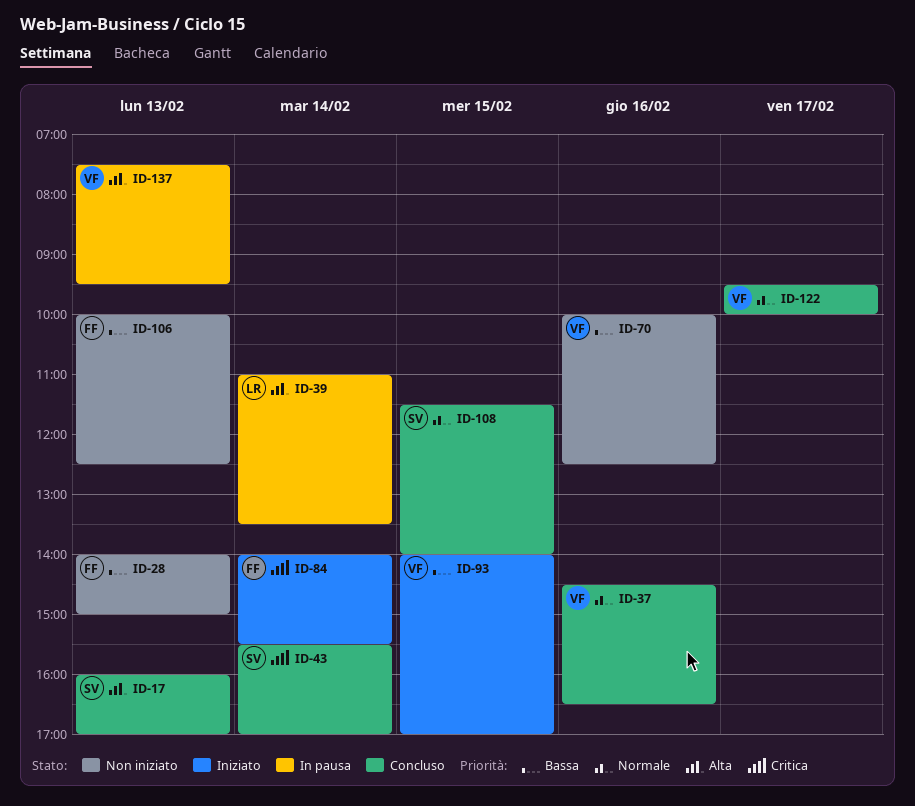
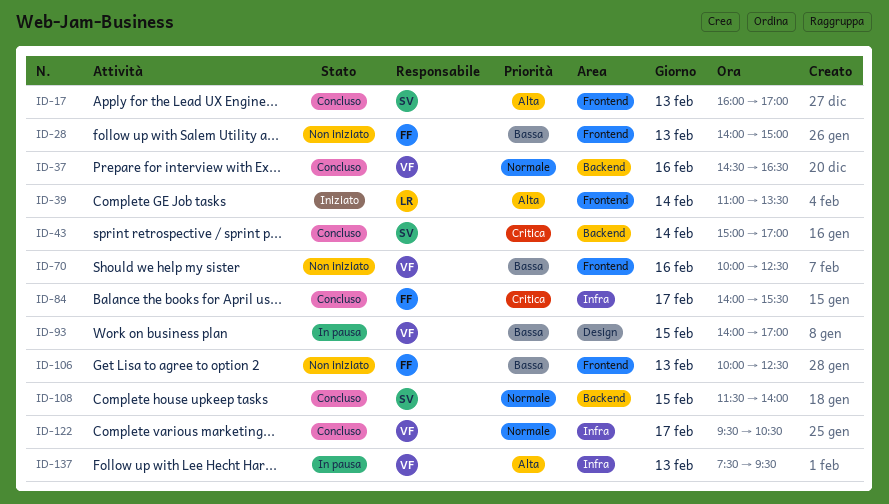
ID-39, status: In pausa -> Iniziato
ID-43, begins: 15:30 -> 15:00
ID-84, status: Iniziato -> Concluso
ID-84, day: Feb 14 -> Feb 17
ID-93, status: Iniziato -> In pausa
ID-122, ends: 10:00 -> 10:30

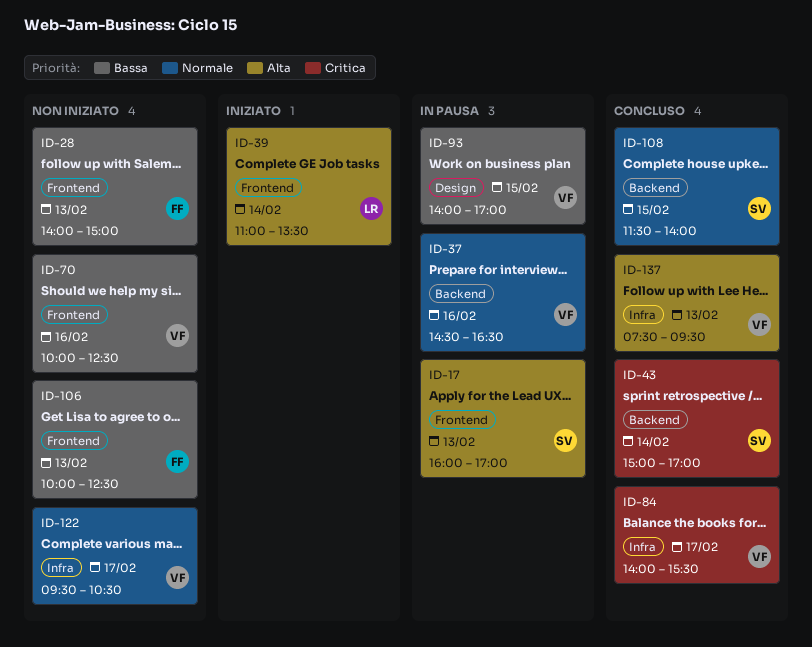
ID-17, status: Concluso -> In pausa
ID-37, status: Concluso -> In pausa
ID-84, owner: FF -> VF
ID-122, status: Concluso -> Non iniziato
ID-137, status: In pausa -> Concluso

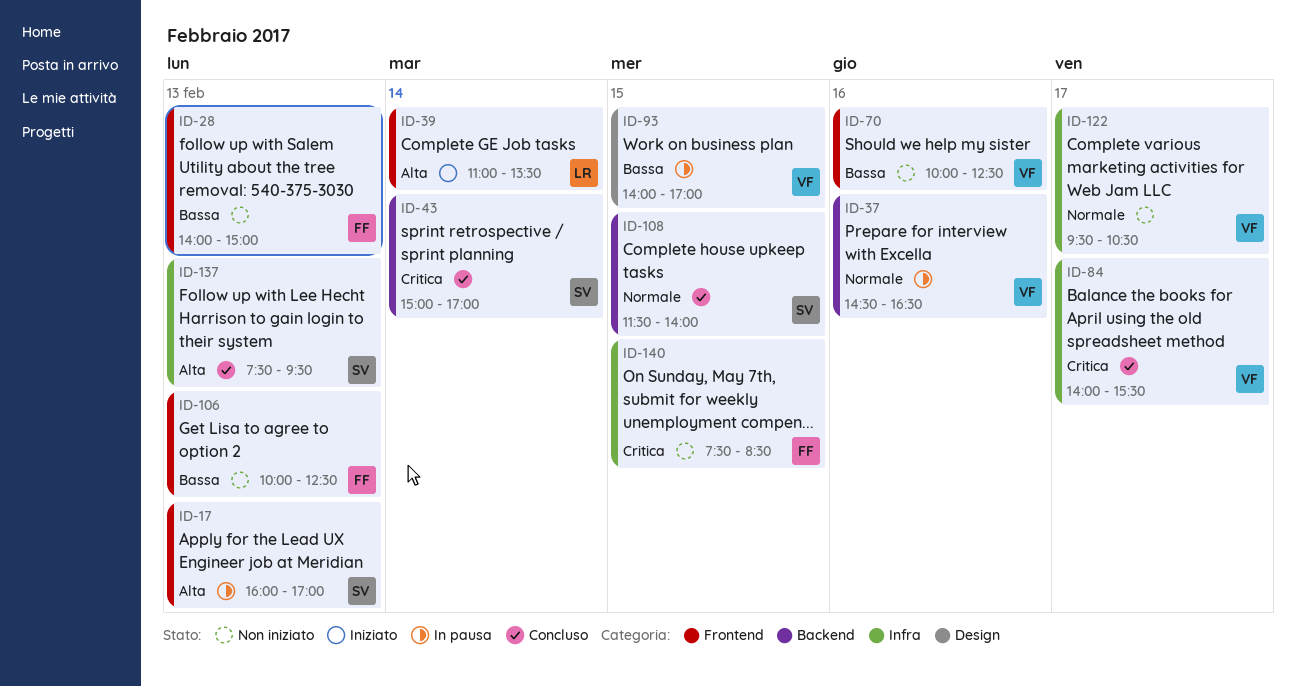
ID-137, owner: VF -> SV
ID-140: none -> present

